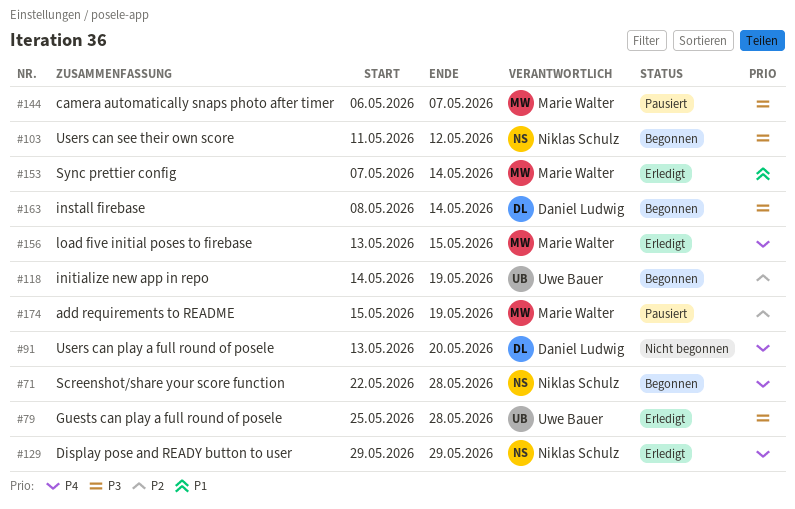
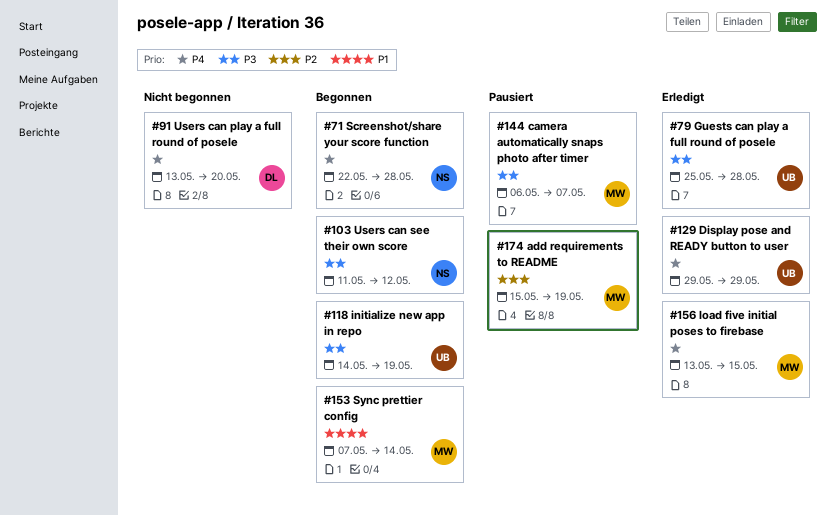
#118, priority: P2 -> P3
#129, owner: Niklas Schulz -> Uwe Bauer
#153, status: Erledigt -> Begonnen
#163: present -> none

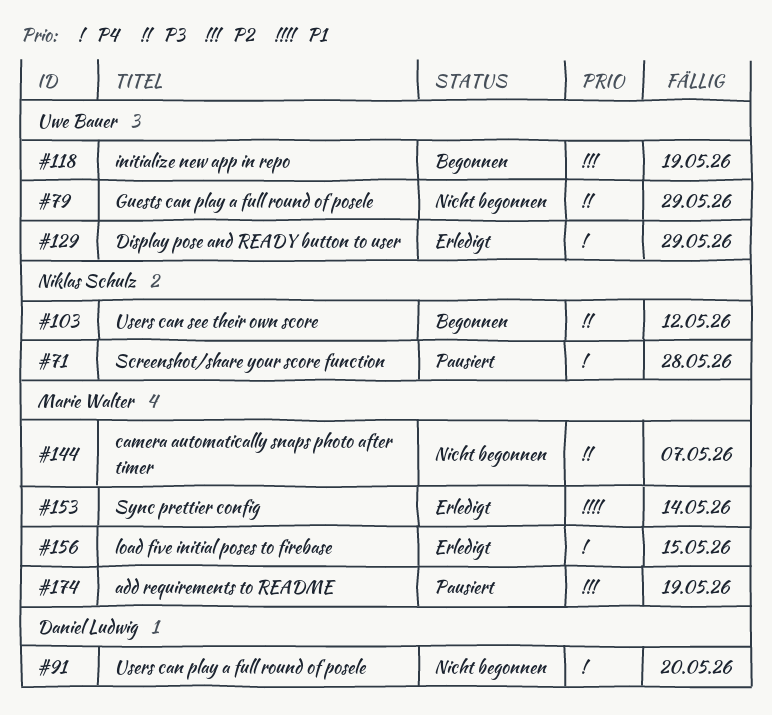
#71, status: Begonnen -> Pausiert
#79, status: Erledigt -> Nicht begonnen
#79, due: May 28 -> May 29
#118, priority: P3 -> P2
#144, status: Pausiert -> Nicht begonnen
#153, status: Begonnen -> Erledigt

